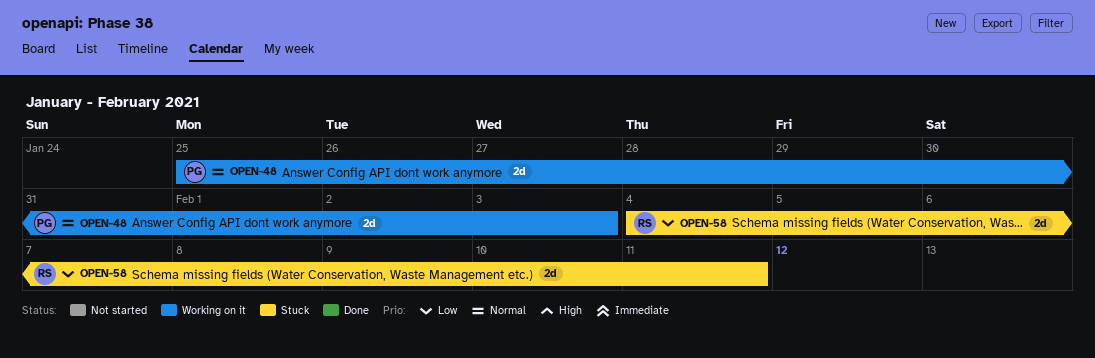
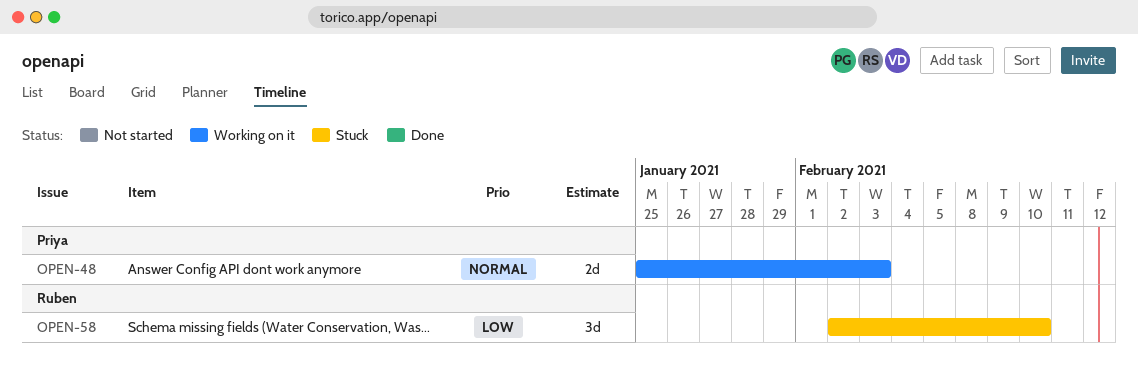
OPEN-58, estimate: 2d -> 3d
OPEN-58, start: Feb 4 -> Feb 2
OPEN-58, due: Feb 11 -> Feb 10

